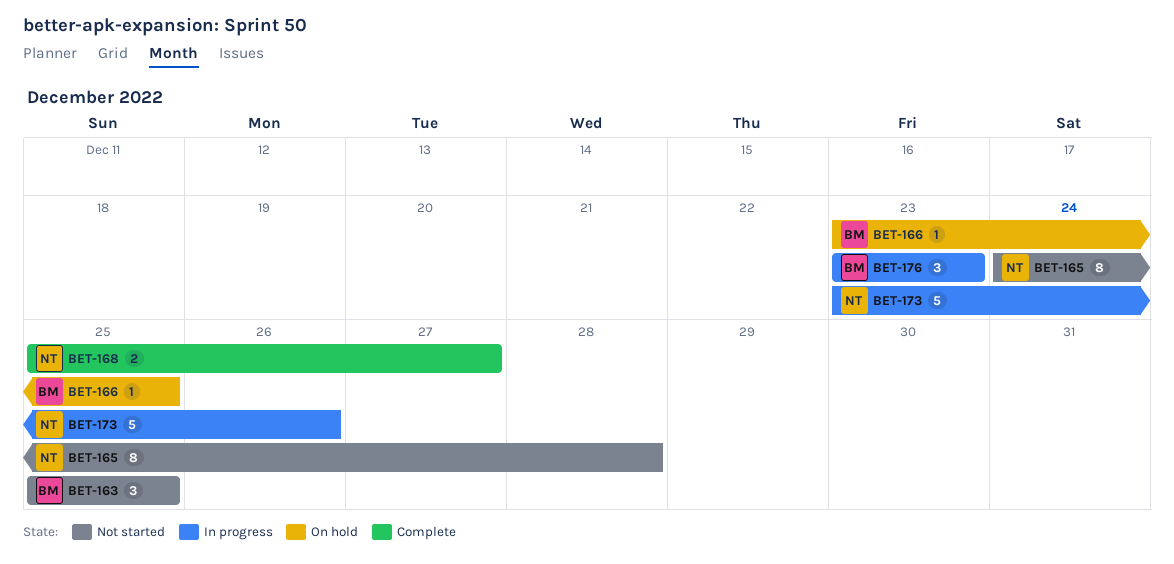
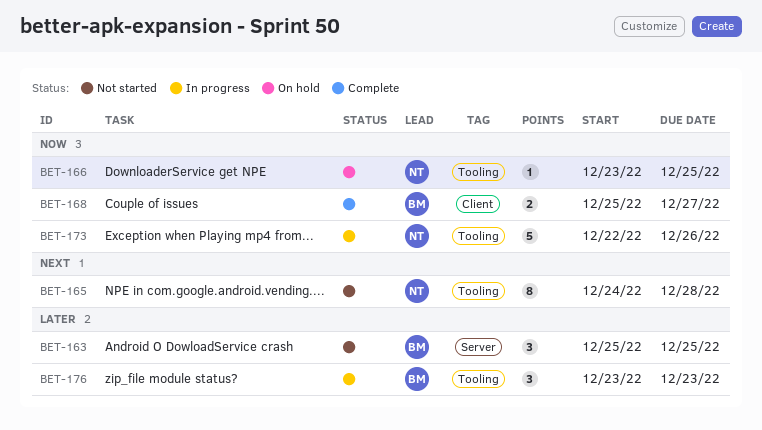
BET-166, owner: BM -> NT
BET-168, owner: NT -> BM
BET-173, start: Dec 23 -> Dec 22

